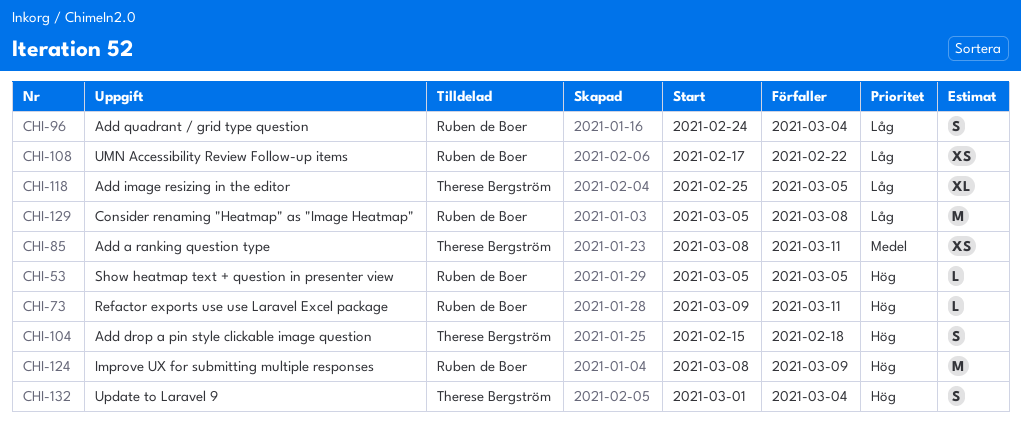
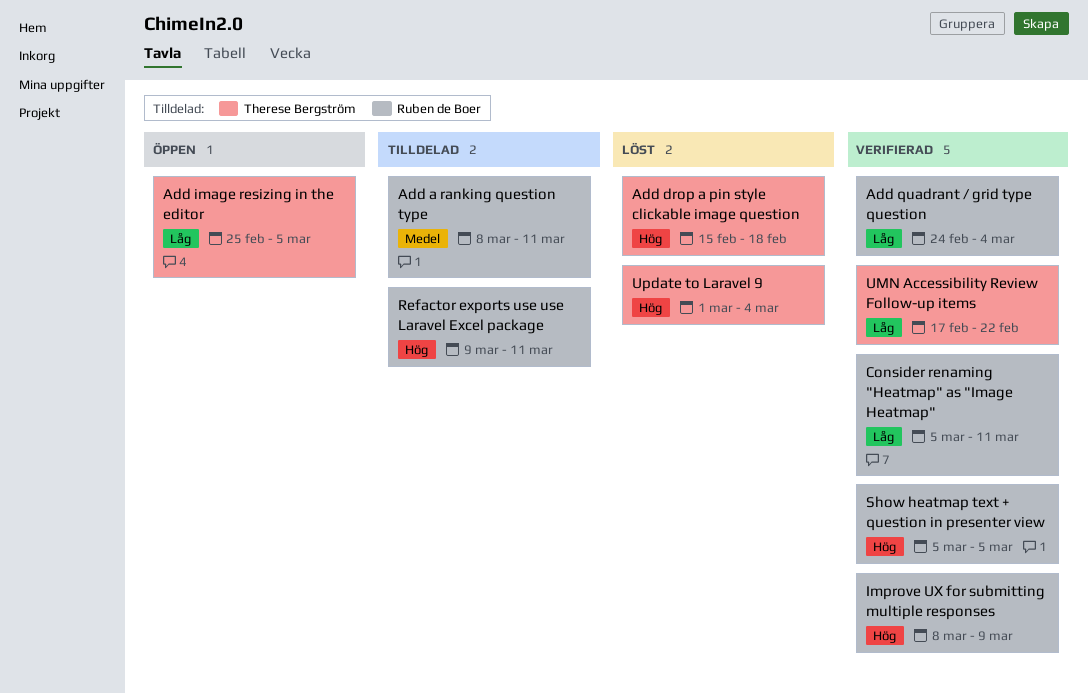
Add a ranking question type, owner: Therese Bergström -> Ruben de Boer
Consider renaming "Heatmap" as "Image Heatmap", due: Mar 8 -> Mar 11
UMN Accessibility Review Follow-up items, owner: Ruben de Boer -> Therese Bergström

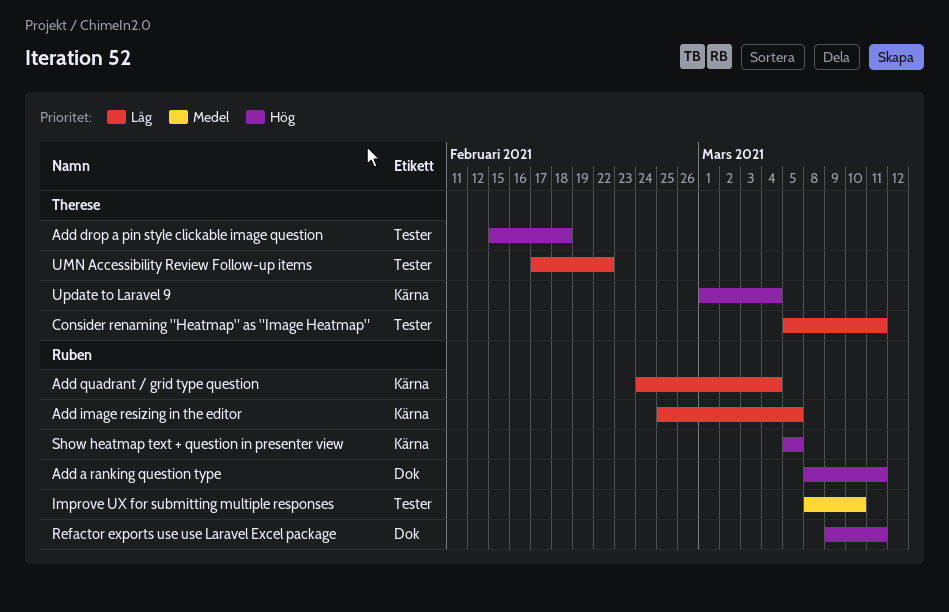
Add a ranking question type, priority: Medel -> Hög
Add image resizing in the editor, owner: Therese Bergström -> Ruben de Boer
Consider renaming "Heatmap" as "Image Heatmap", owner: Ruben de Boer -> Therese Bergström
Improve UX for submitting multiple responses, priority: Hög -> Medel
Improve UX for submitting multiple responses, due: Mar 9 -> Mar 10

